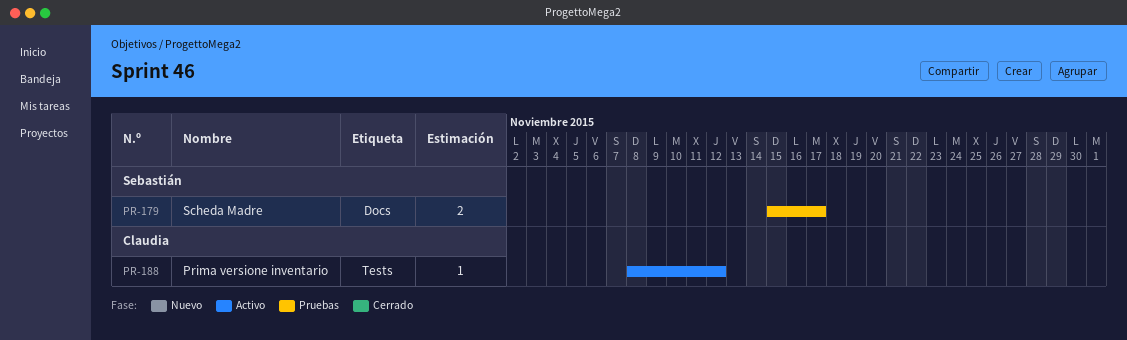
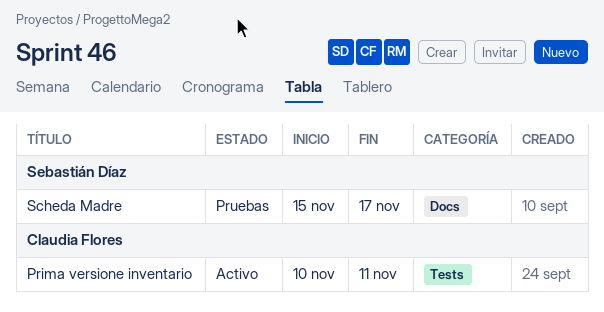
Prima versione inventario, start: Nov 8 -> Nov 10
Prima versione inventario, due: Nov 12 -> Nov 11

